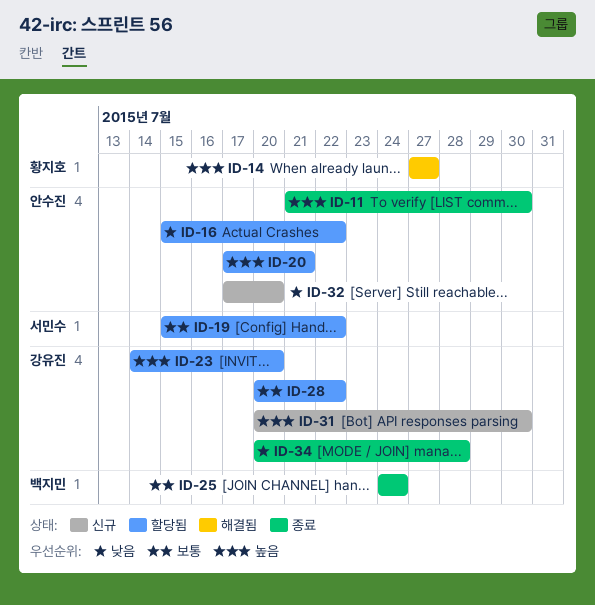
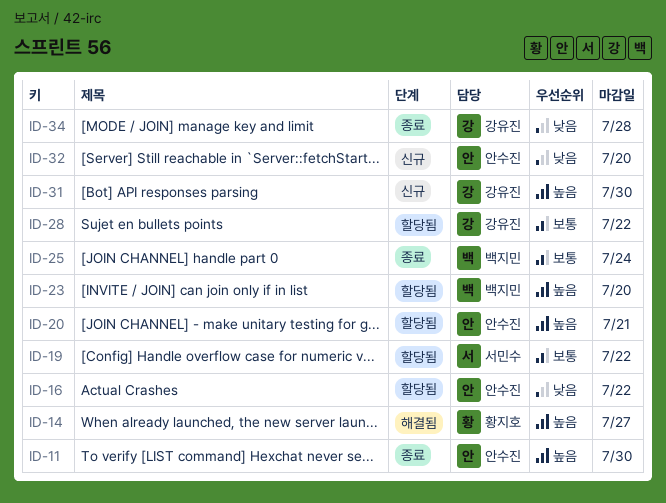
ID-23, owner: 강유진 -> 백지민

